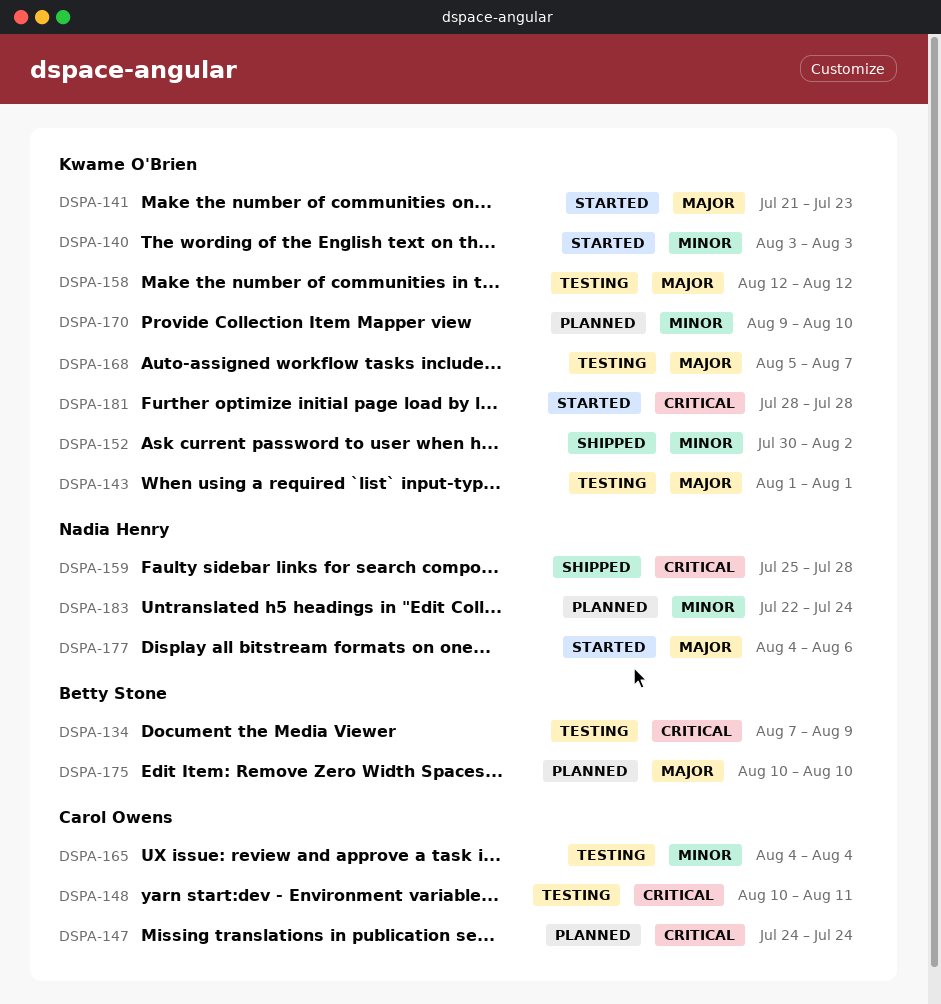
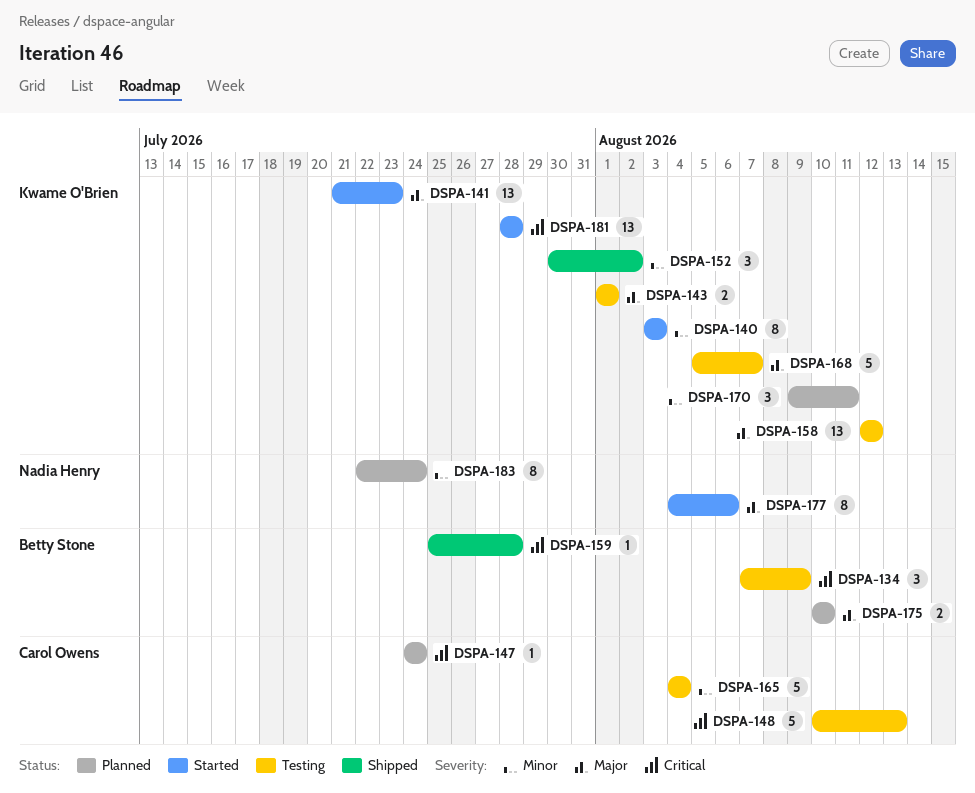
DSPA-148, due: Aug 11 -> Aug 13
DSPA-159, owner: Nadia Henry -> Betty Stone
DSPA-170, due: Aug 10 -> Aug 11

